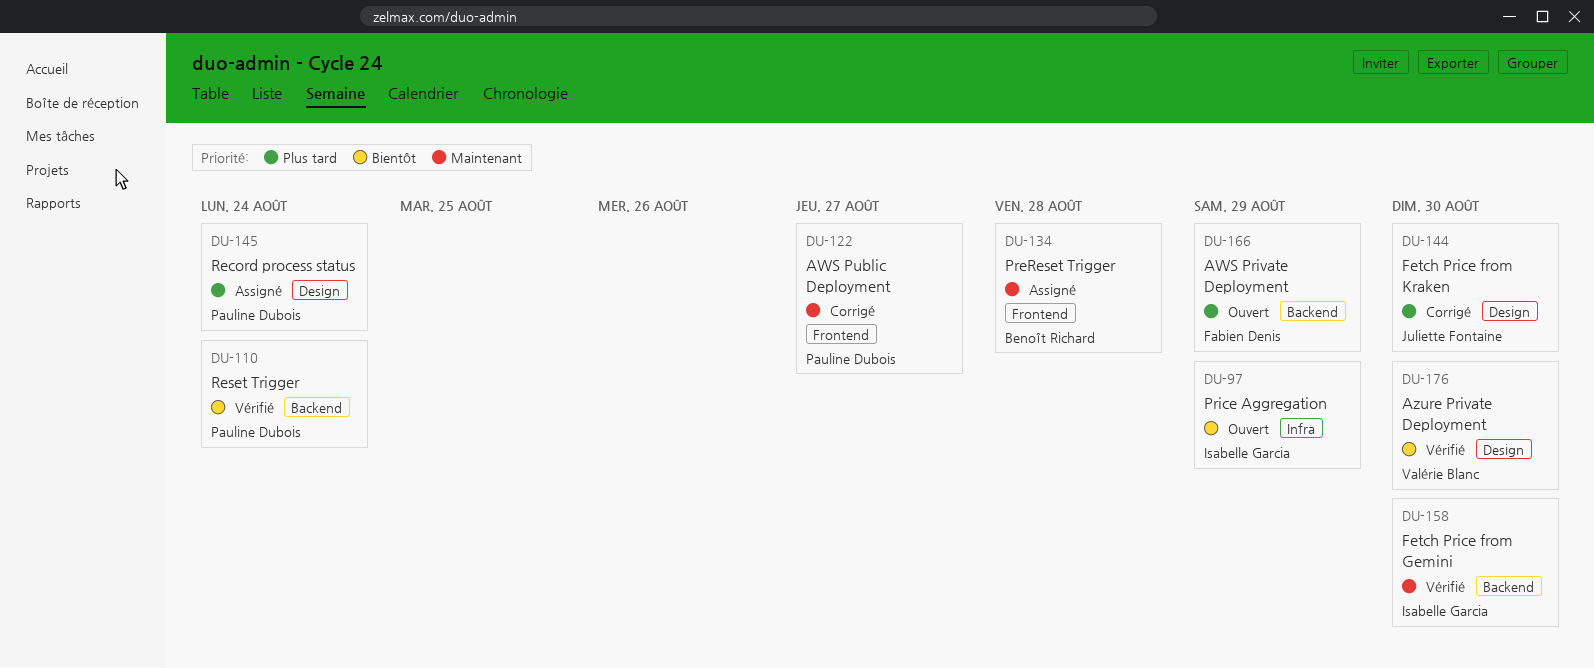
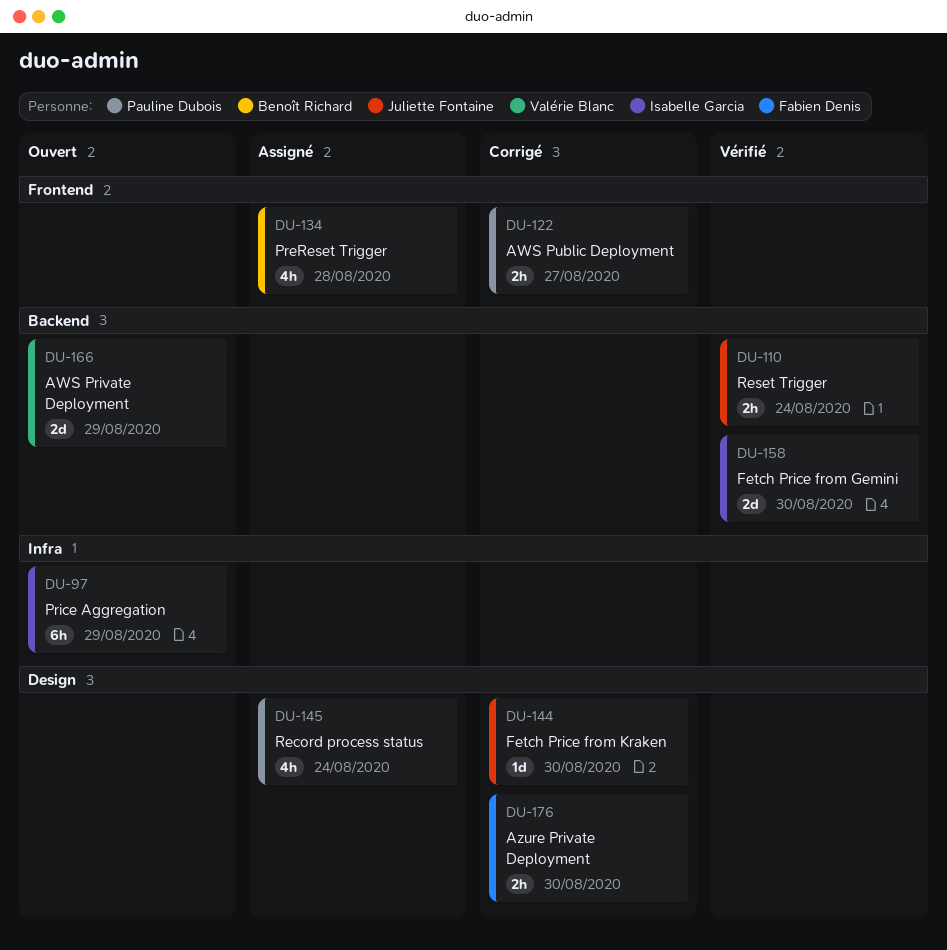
DU-110, owner: Pauline Dubois -> Juliette Fontaine
DU-166, owner: Fabien Denis -> Valérie Blanc
DU-176, status: Vérifié -> Corrigé
DU-176, owner: Valérie Blanc -> Fabien Denis

